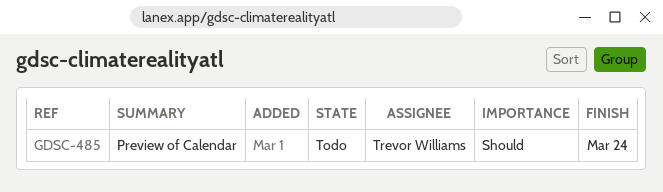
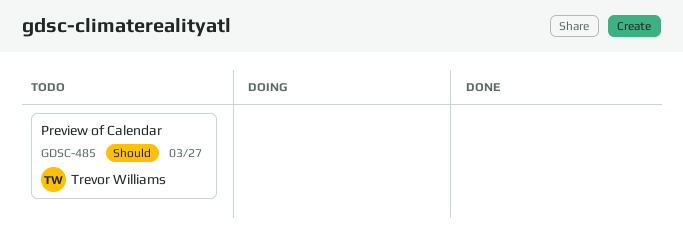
GDSC-485, due: Mar 24 -> Mar 27

